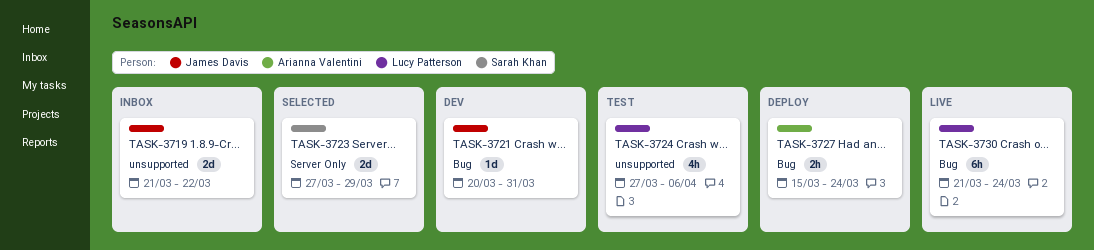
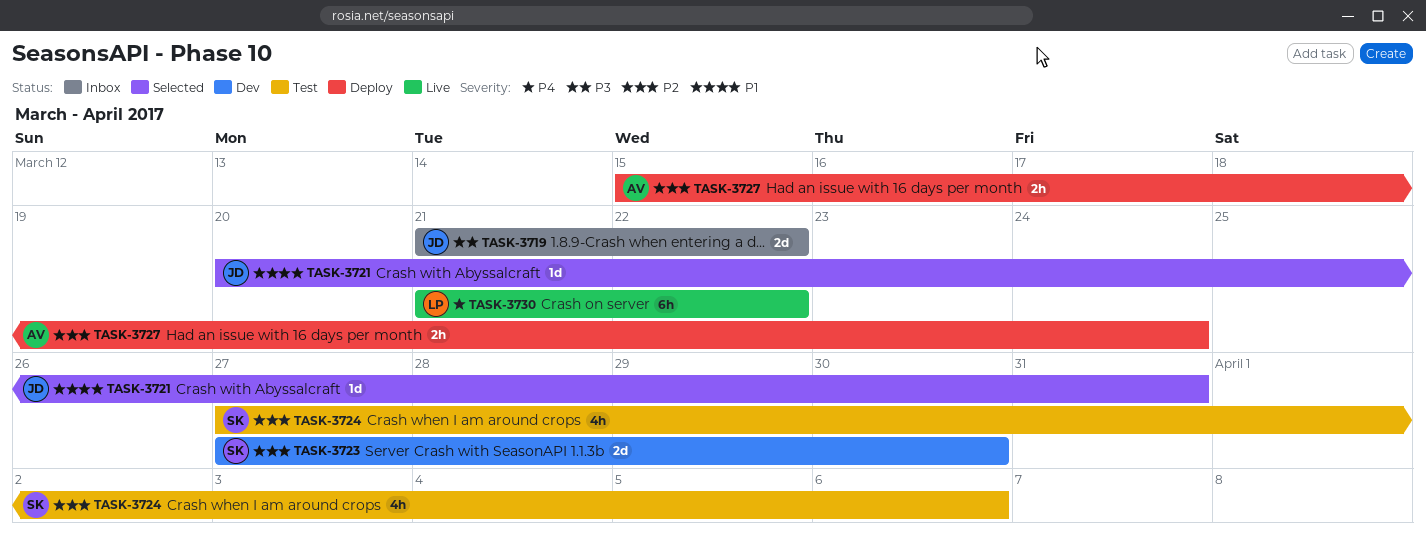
TASK-3721, status: Dev -> Selected
TASK-3723, status: Selected -> Dev
TASK-3723, due: Mar 29 -> Mar 30
TASK-3724, owner: Lucy Patterson -> Sarah Khan
TASK-3730, due: Mar 24 -> Mar 22

